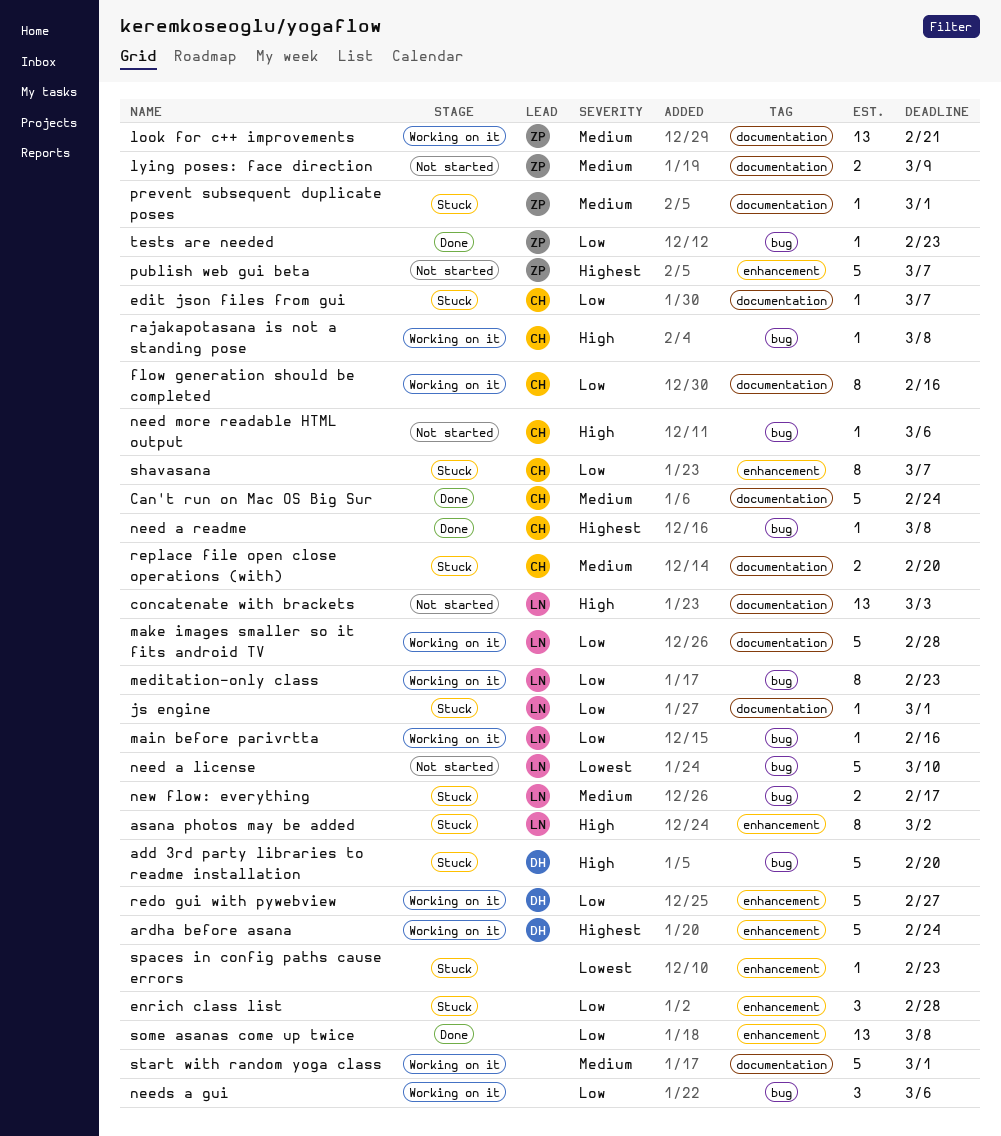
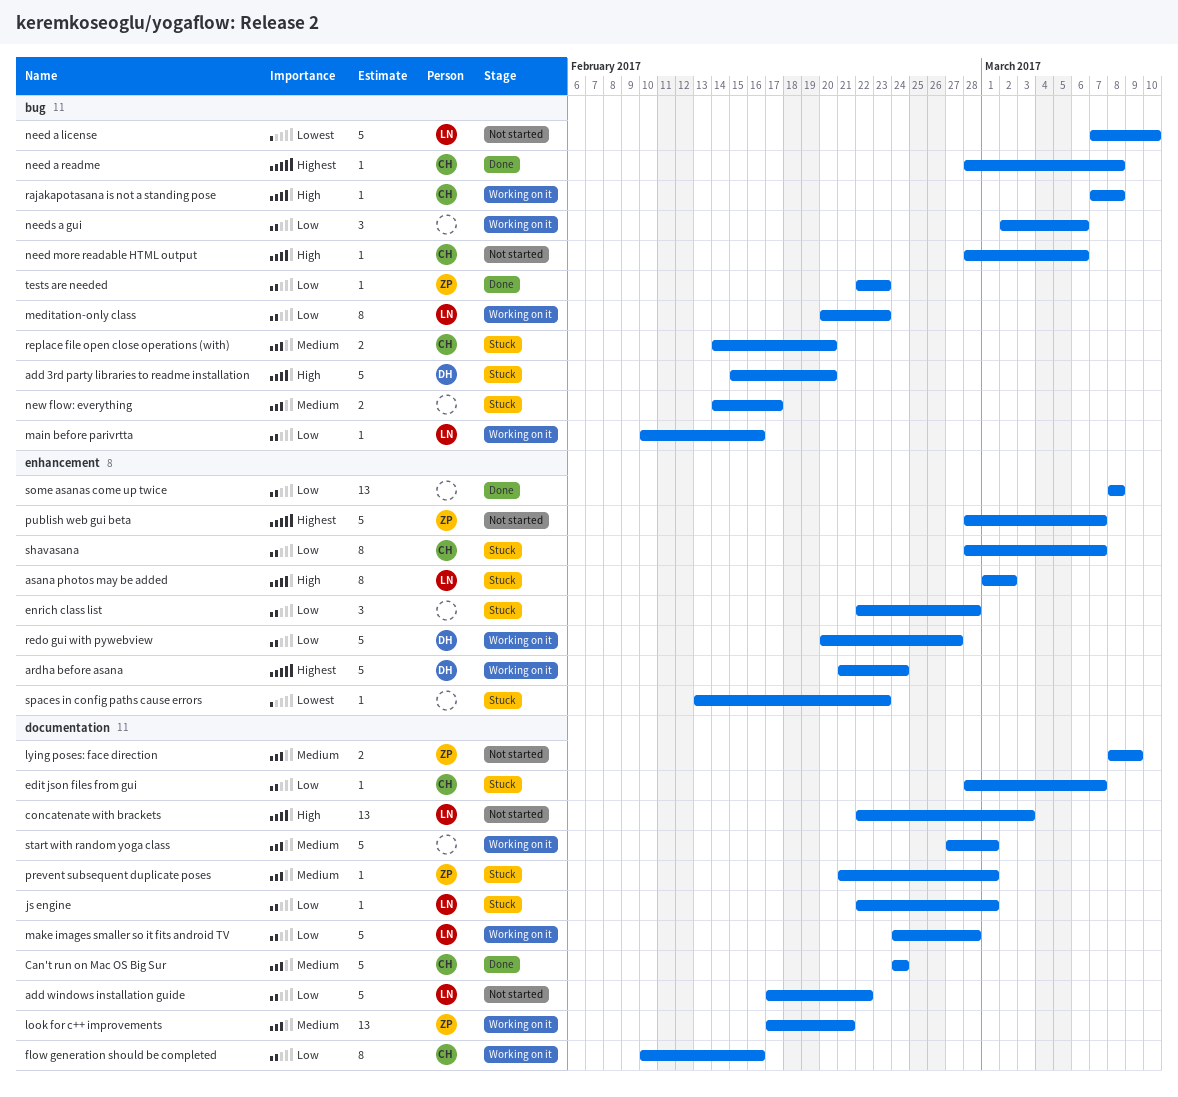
add windows installation guide: none -> present
new flow: everything, owner: LN -> none
replace file open close operations (with), label: documentation -> bug

